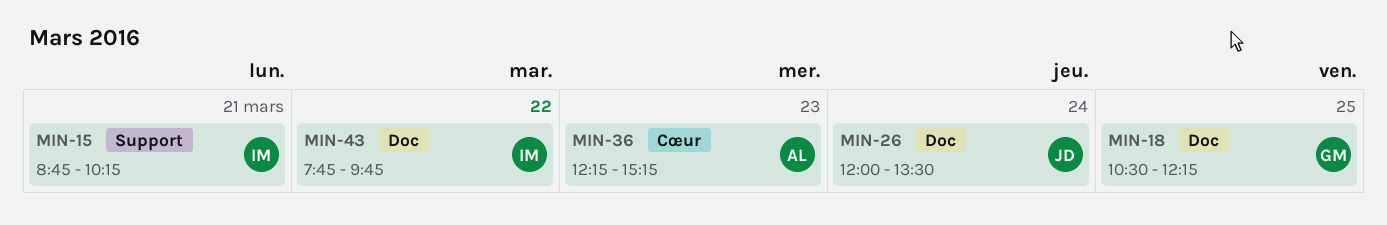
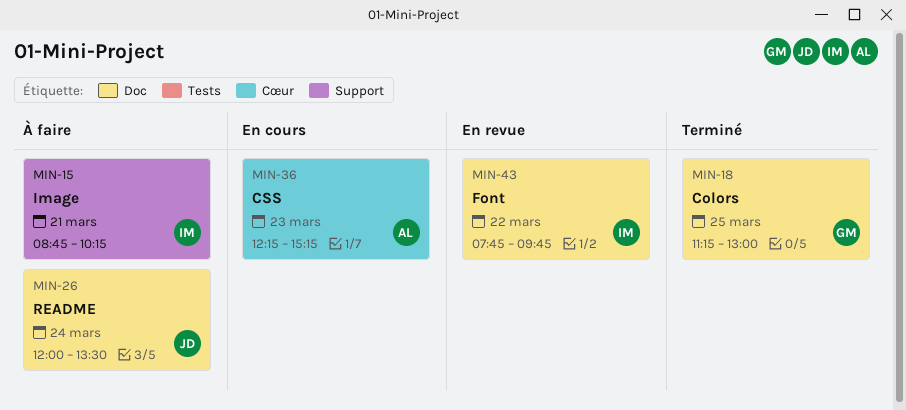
MIN-18, begins: 10:30 -> 11:15
MIN-18, ends: 12:15 -> 13:00

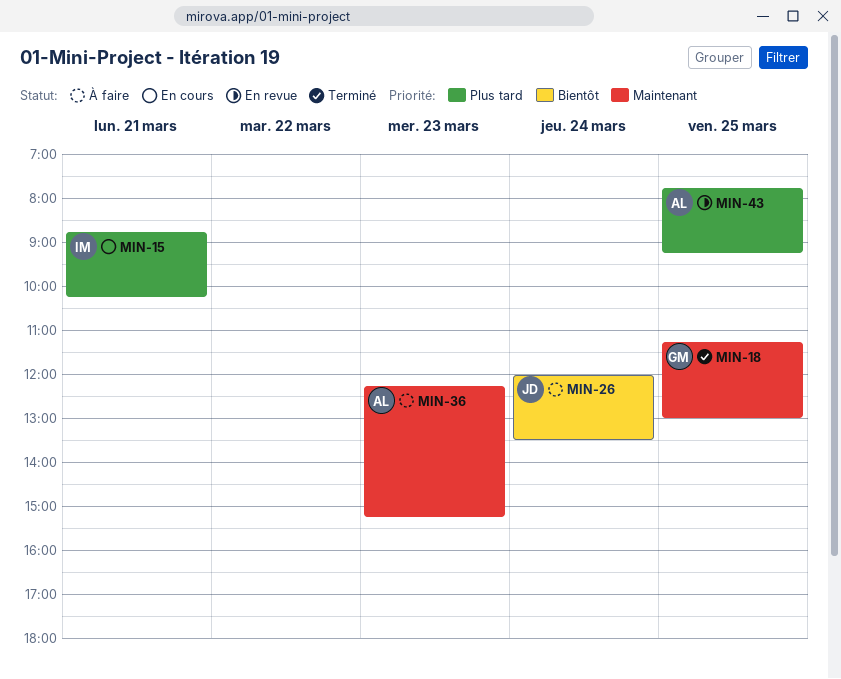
MIN-15, status: À faire -> En cours
MIN-36, status: En cours -> À faire
MIN-43, owner: IM -> AL
MIN-43, day: Mar 22 -> Mar 25
MIN-43, ends: 09:45 -> 09:15

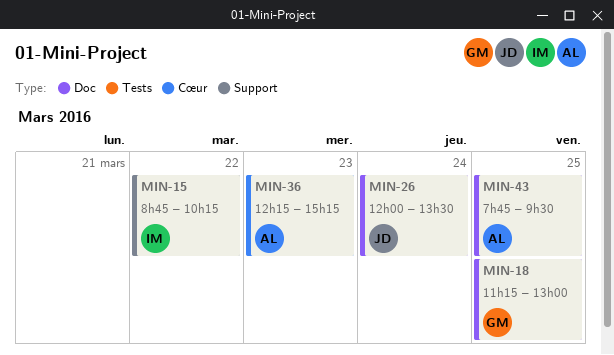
MIN-15, day: Mar 21 -> Mar 22
MIN-43, ends: 09:15 -> 09:30

